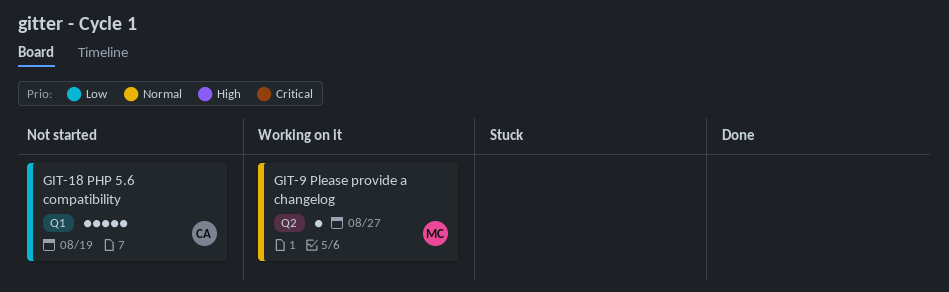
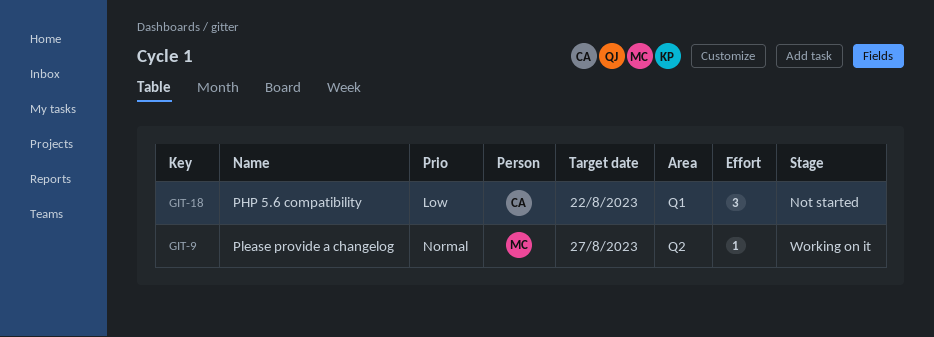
GIT-18, estimate: 5 -> 3
GIT-18, due: Aug 19 -> Aug 22

